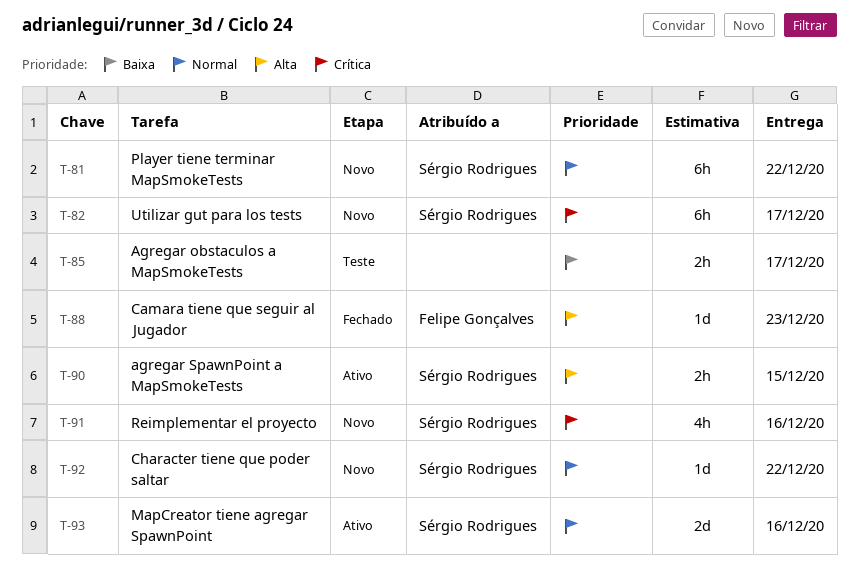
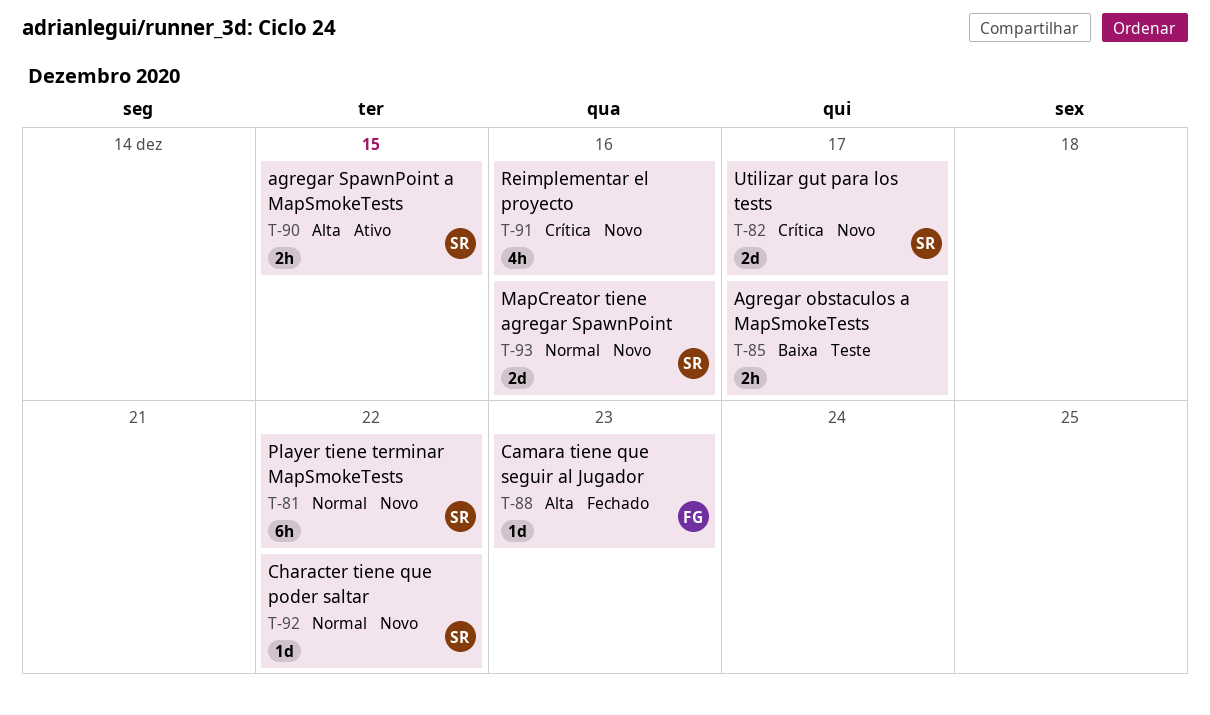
T-82, estimate: 6h -> 2d
T-91, owner: Sérgio Rodrigues -> none
T-93, status: Ativo -> Novo

